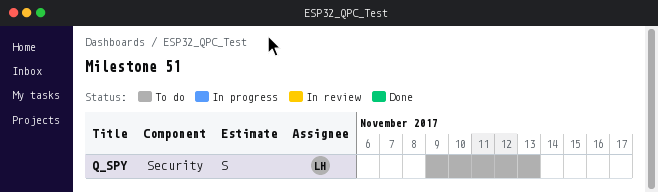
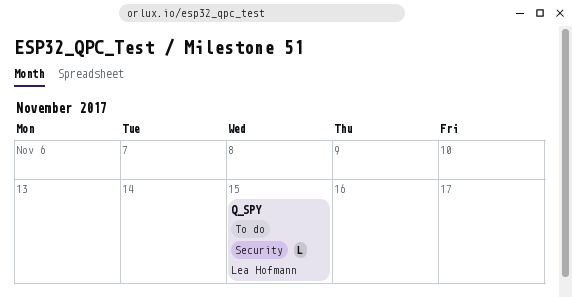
Q_SPY, estimate: S -> L
Q_SPY, due: Nov 13 -> Nov 15

